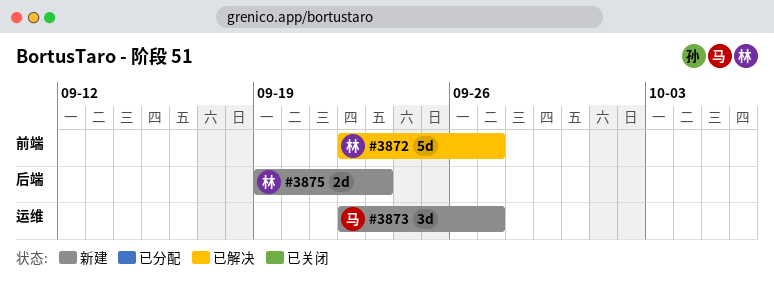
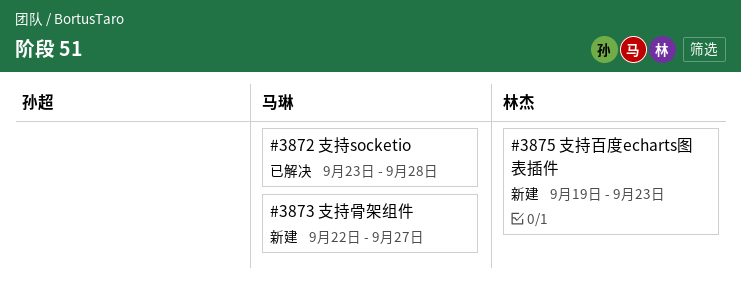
#3872, owner: 林杰 -> 马琳
#3872, start: Sep 22 -> Sep 23
#3872, due: Sep 27 -> Sep 28

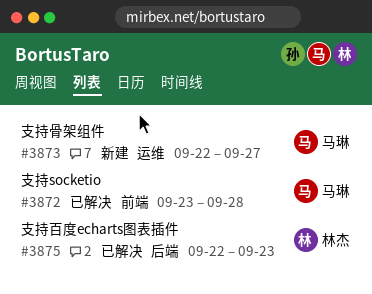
#3875, status: 新建 -> 已解决
#3875, start: Sep 19 -> Sep 22

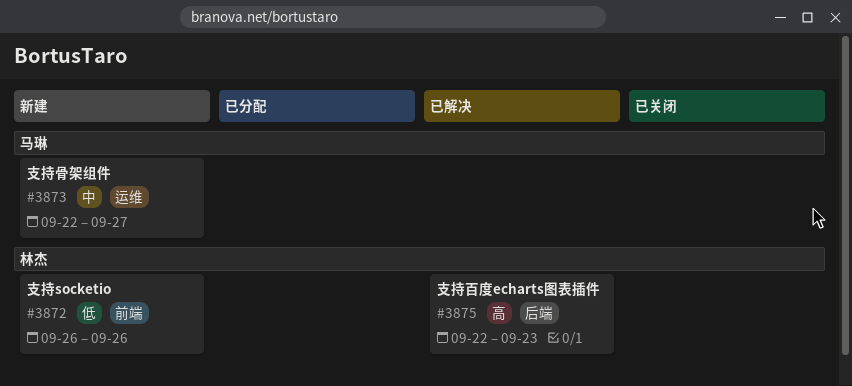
#3872, status: 已解决 -> 新建
#3872, owner: 马琳 -> 林杰
#3872, start: Sep 23 -> Sep 26
#3872, due: Sep 28 -> Sep 26

